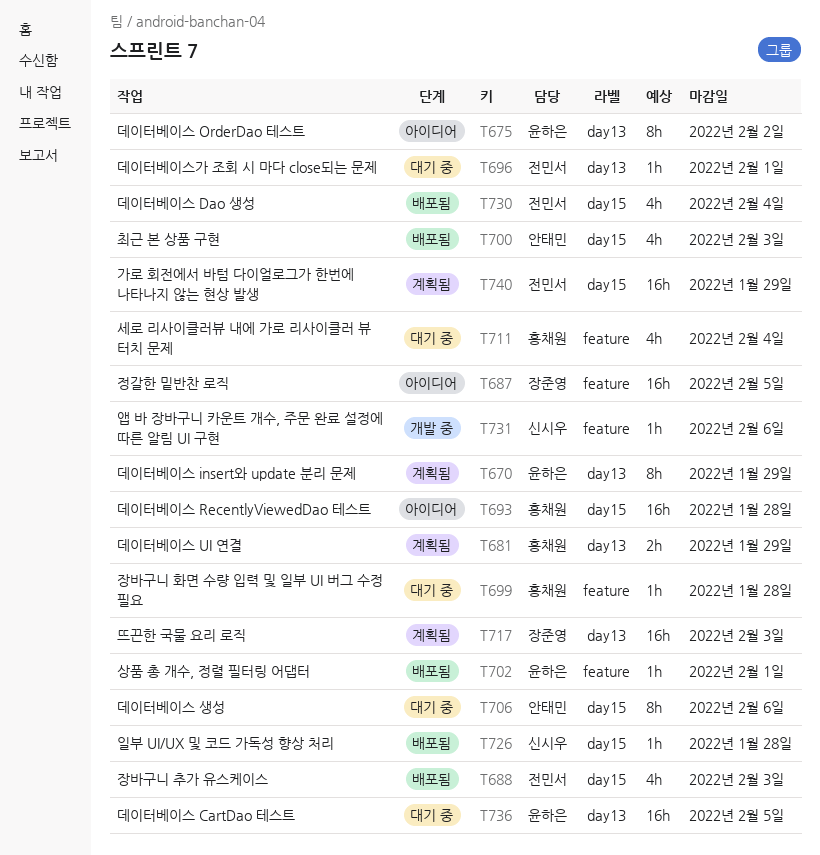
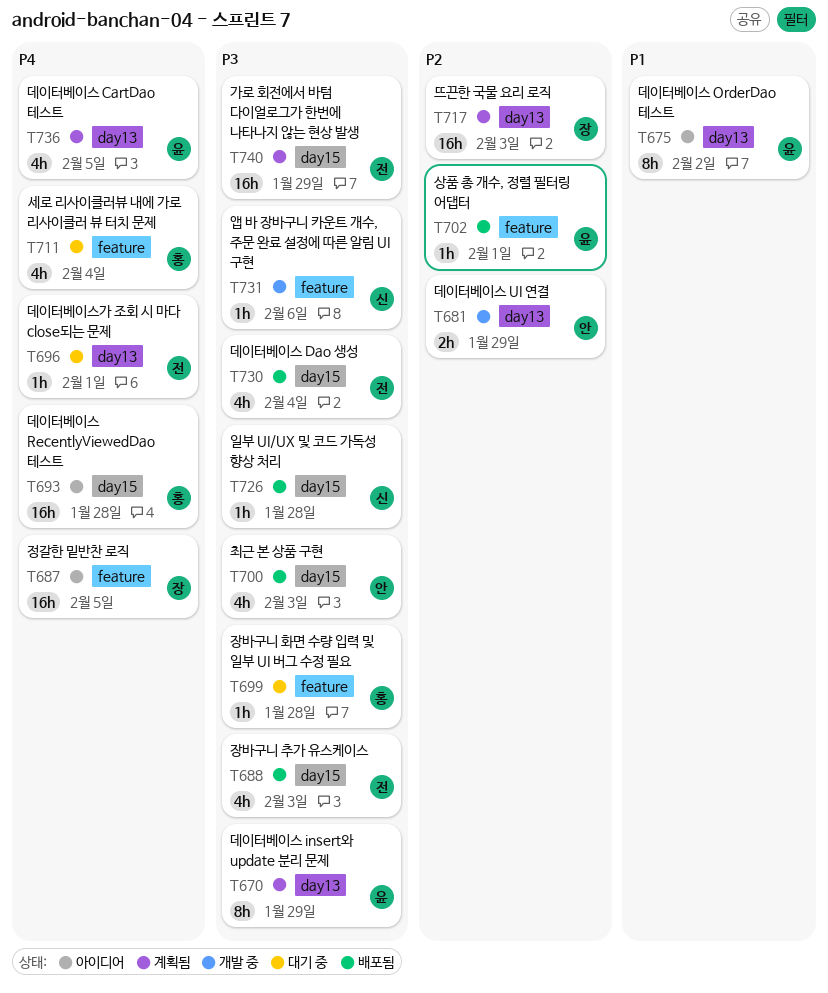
T681, status: 계획됨 -> 개발 중
T681, owner: 홍채원 -> 안태민
T706: present -> none
T736, status: 대기 중 -> 계획됨
T736, estimate: 16h -> 4h

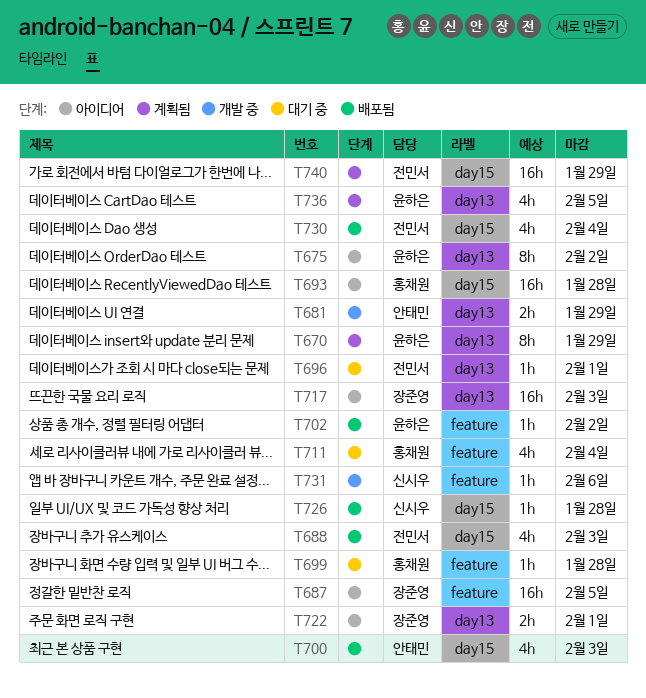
T702, due: Feb 1 -> Feb 2
T717, status: 계획됨 -> 아이디어
T722: none -> present

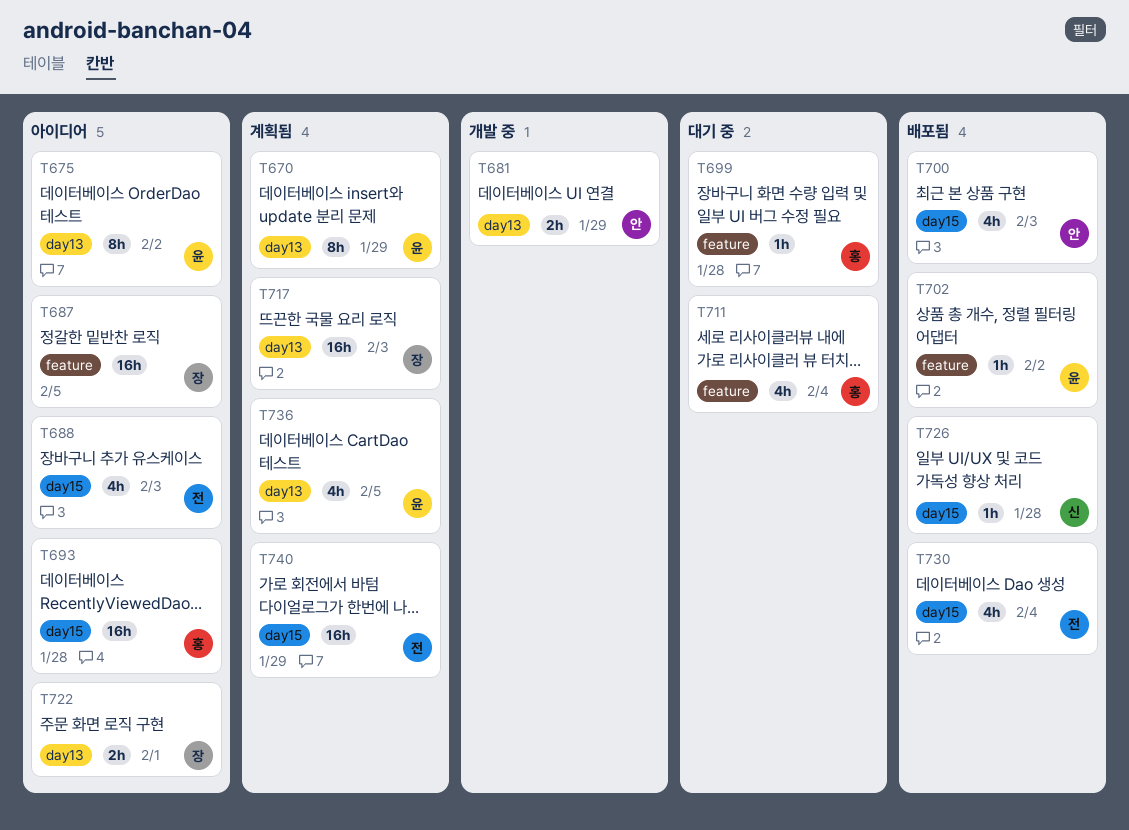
T688, status: 배포됨 -> 아이디어
T696: present -> none
T717, status: 아이디어 -> 계획됨
T731: present -> none

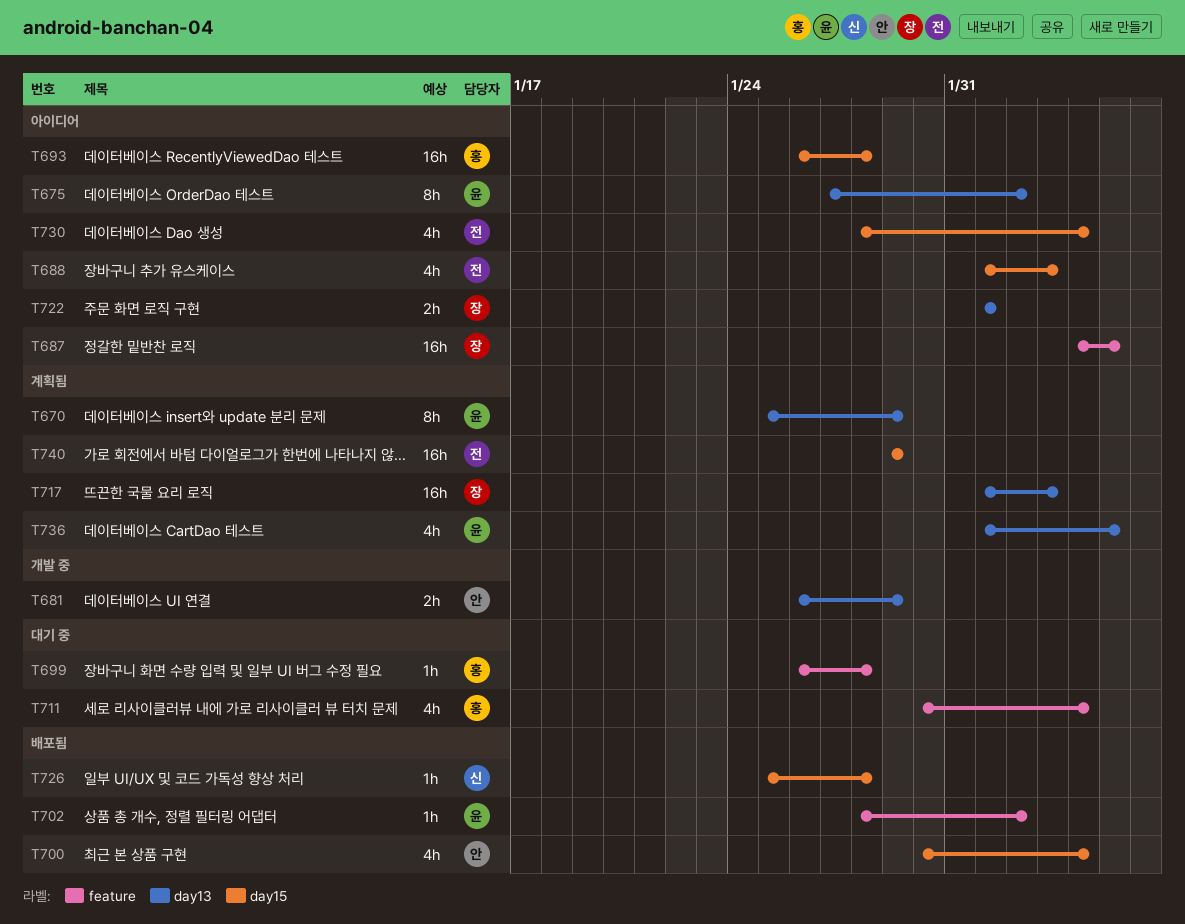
T700, due: Feb 3 -> Feb 4
T730, status: 배포됨 -> 아이디어

